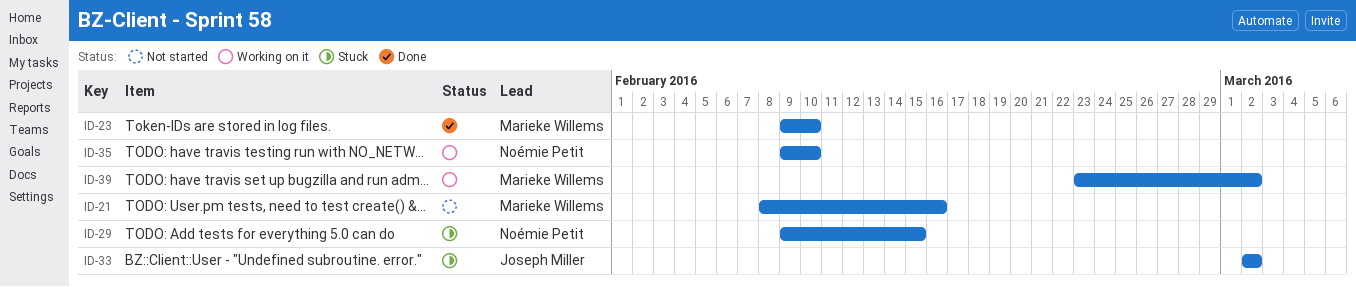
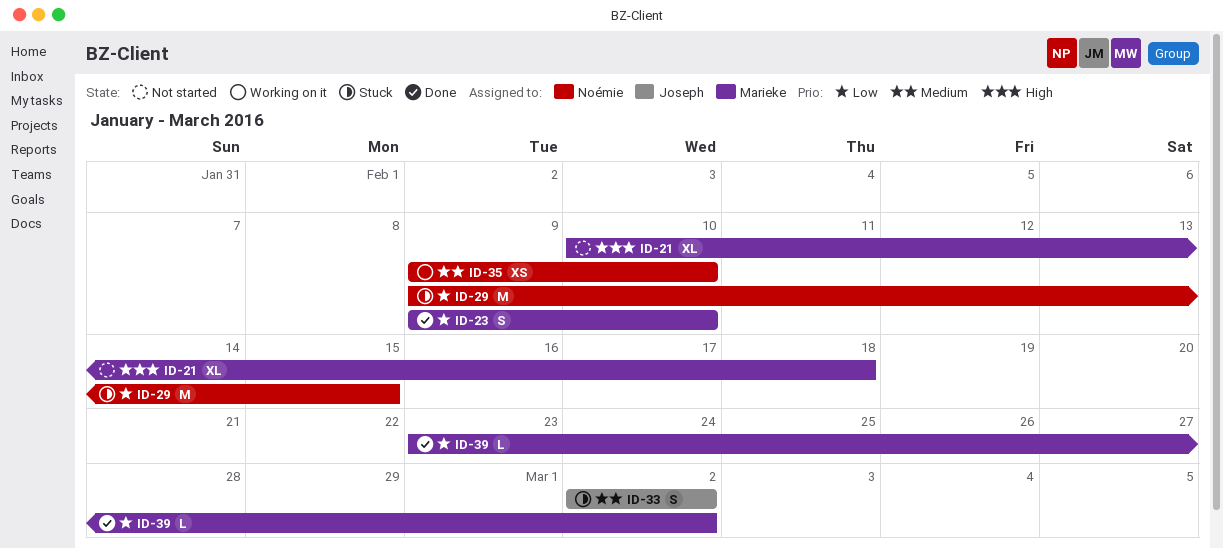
ID-21, start: Feb 8 -> Feb 10
ID-21, due: Feb 16 -> Feb 18
ID-39, status: Working on it -> Done

